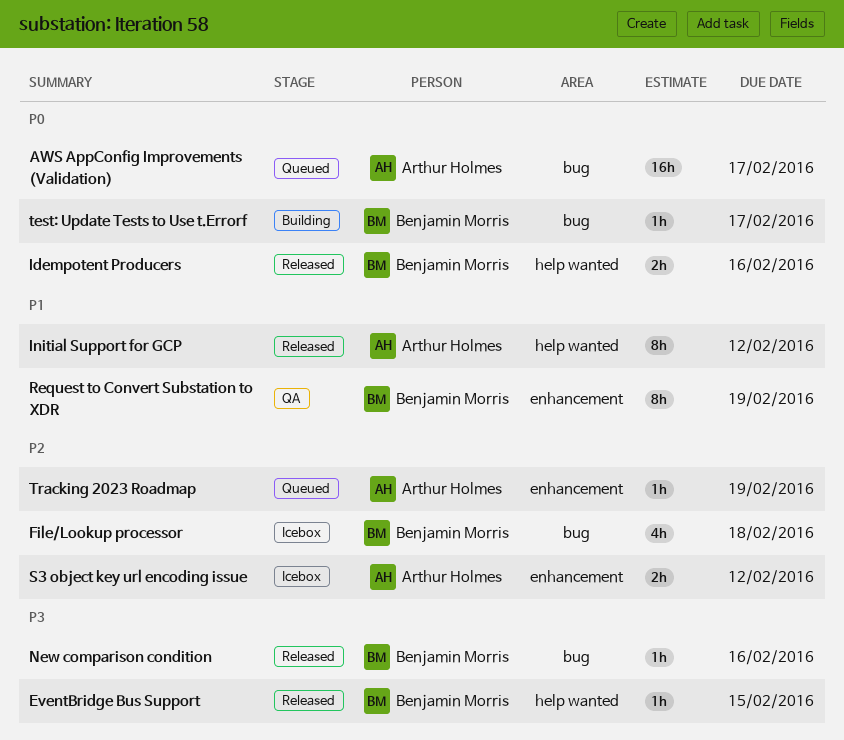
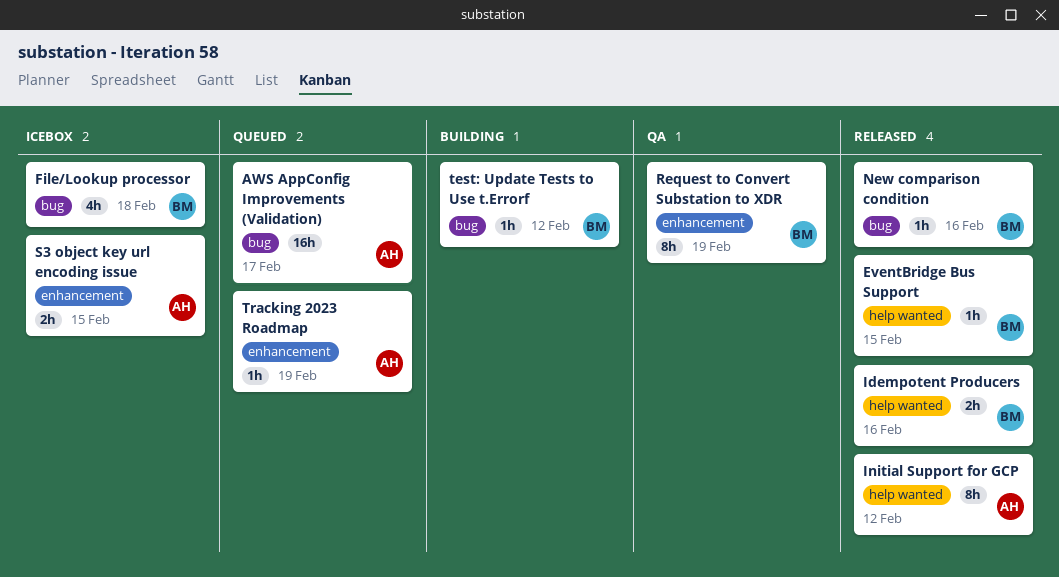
S3 object key url encoding issue, due: Feb 12 -> Feb 15
test: Update Tests to Use t.Errorf, due: Feb 17 -> Feb 12

